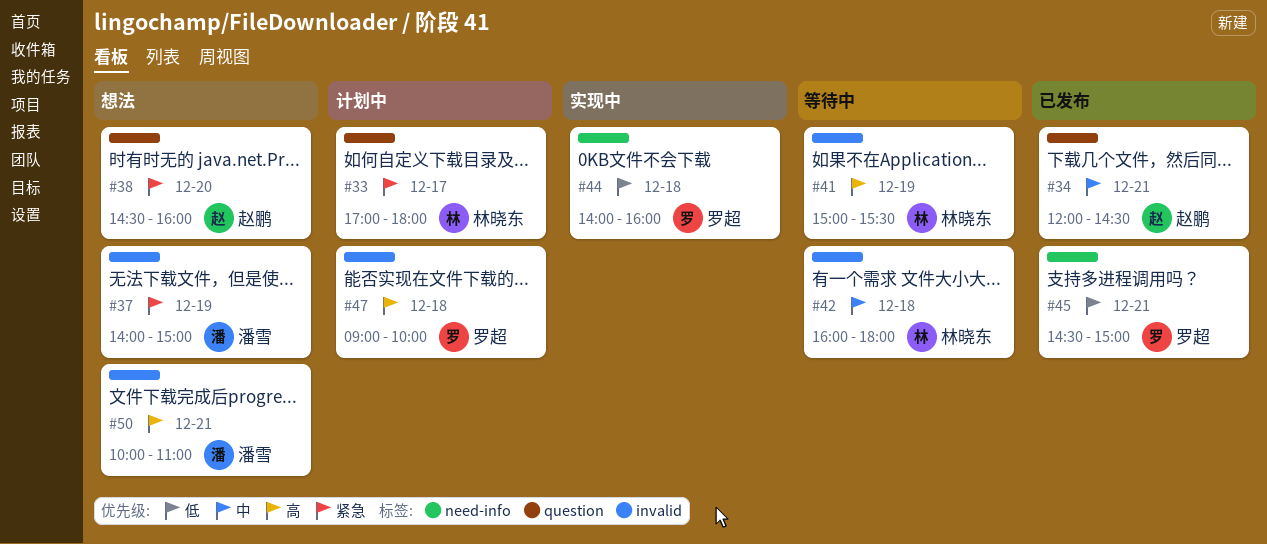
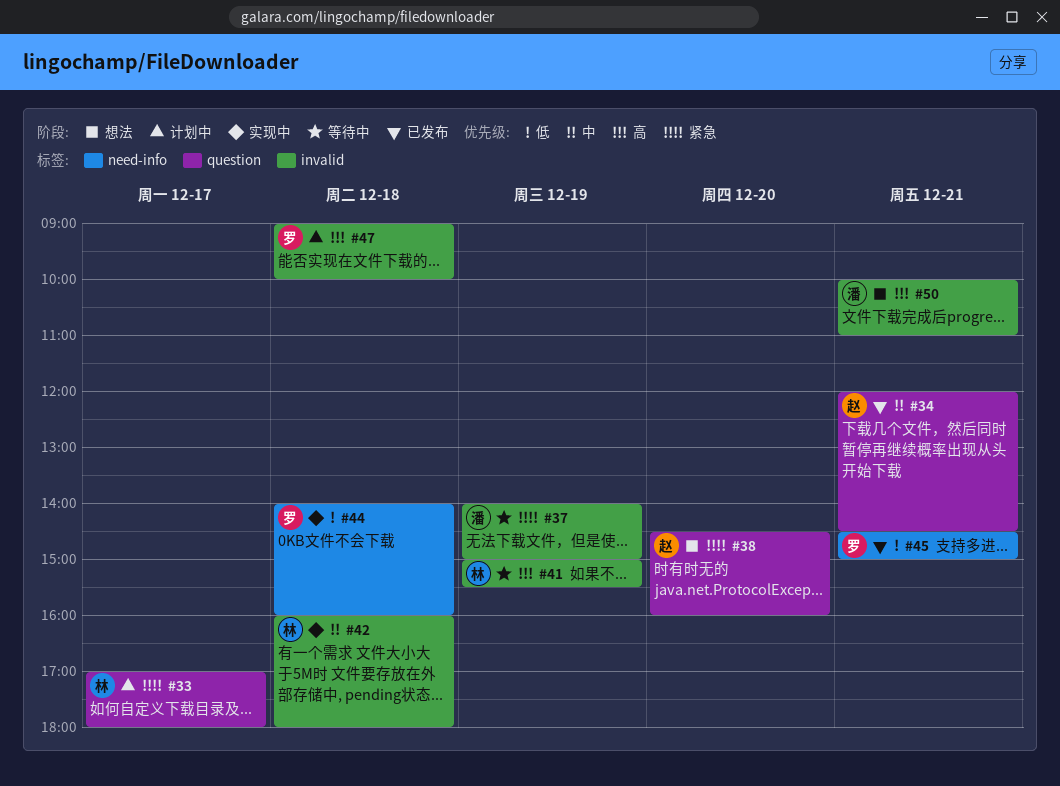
#37, status: 想法 -> 等待中
#42, status: 等待中 -> 实现中

